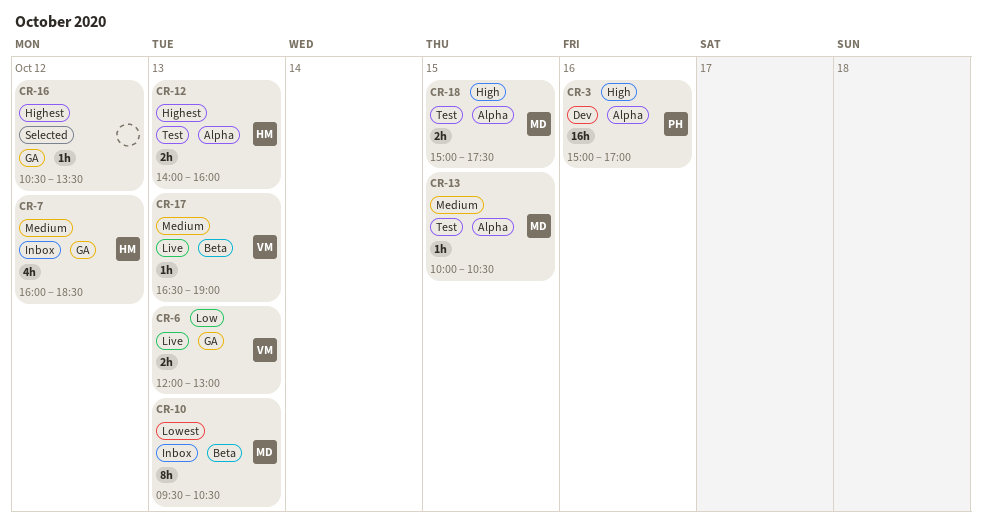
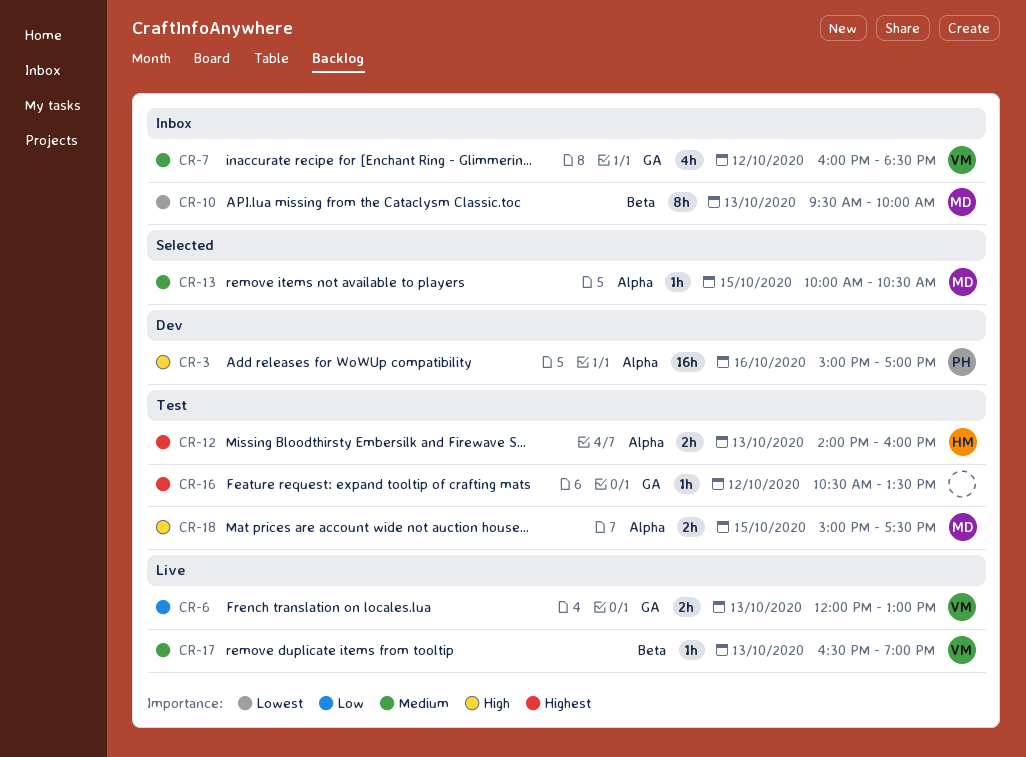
CR-7, owner: HM -> VM
CR-10, ends: 10:30 -> 10:00
CR-13, status: Test -> Selected
CR-16, status: Selected -> Test

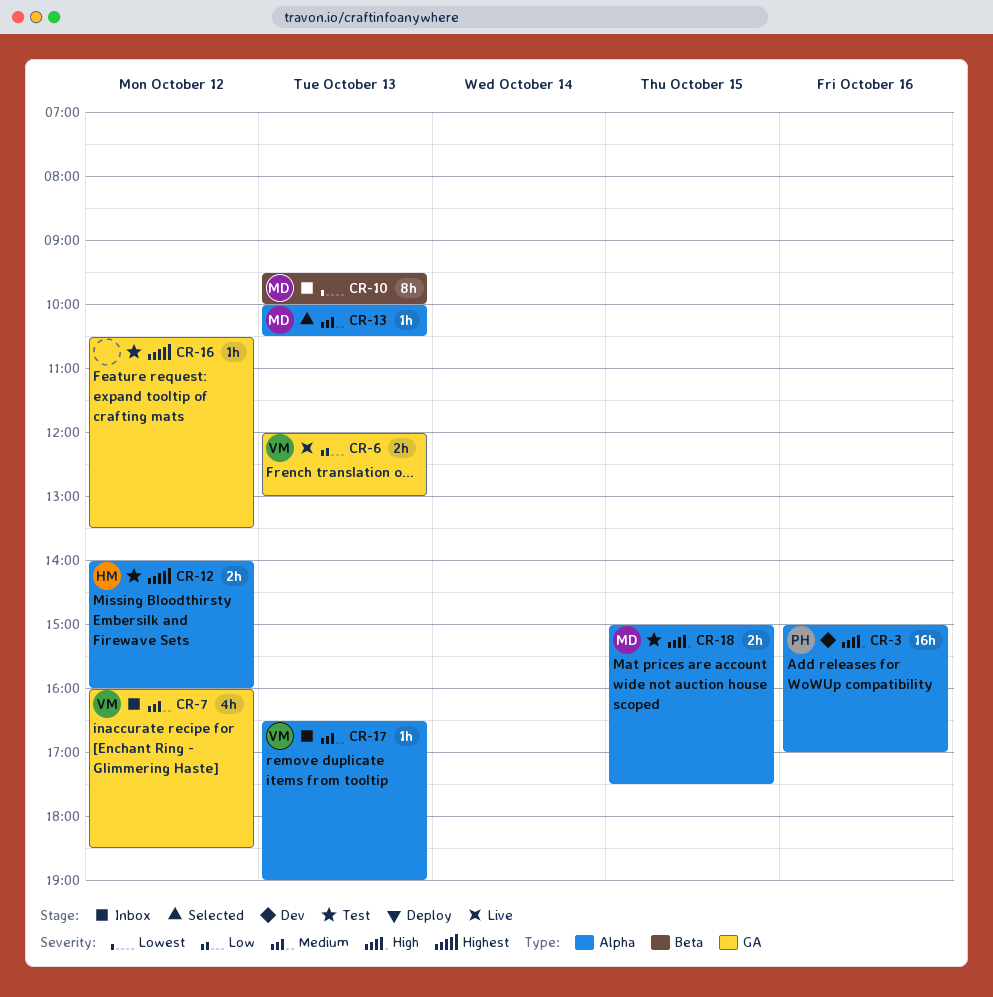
CR-12, day: Oct 13 -> Oct 12
CR-13, day: Oct 15 -> Oct 13
CR-17, status: Live -> Inbox
CR-17, label: Beta -> Alpha

